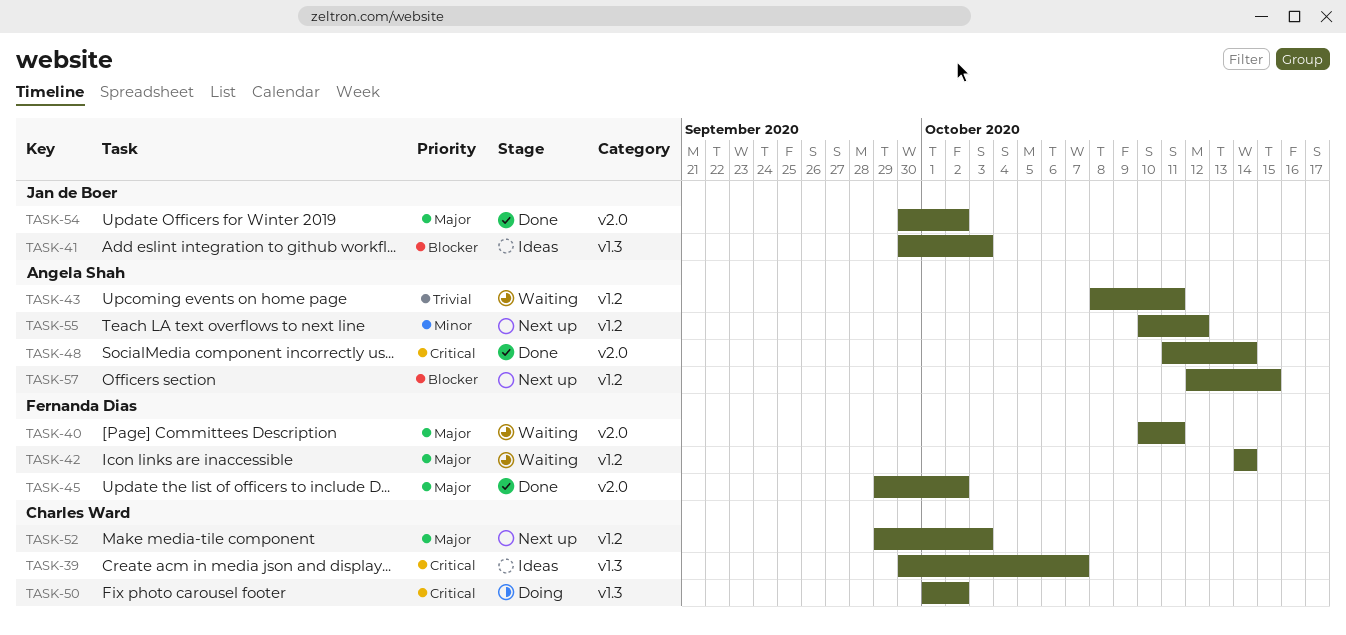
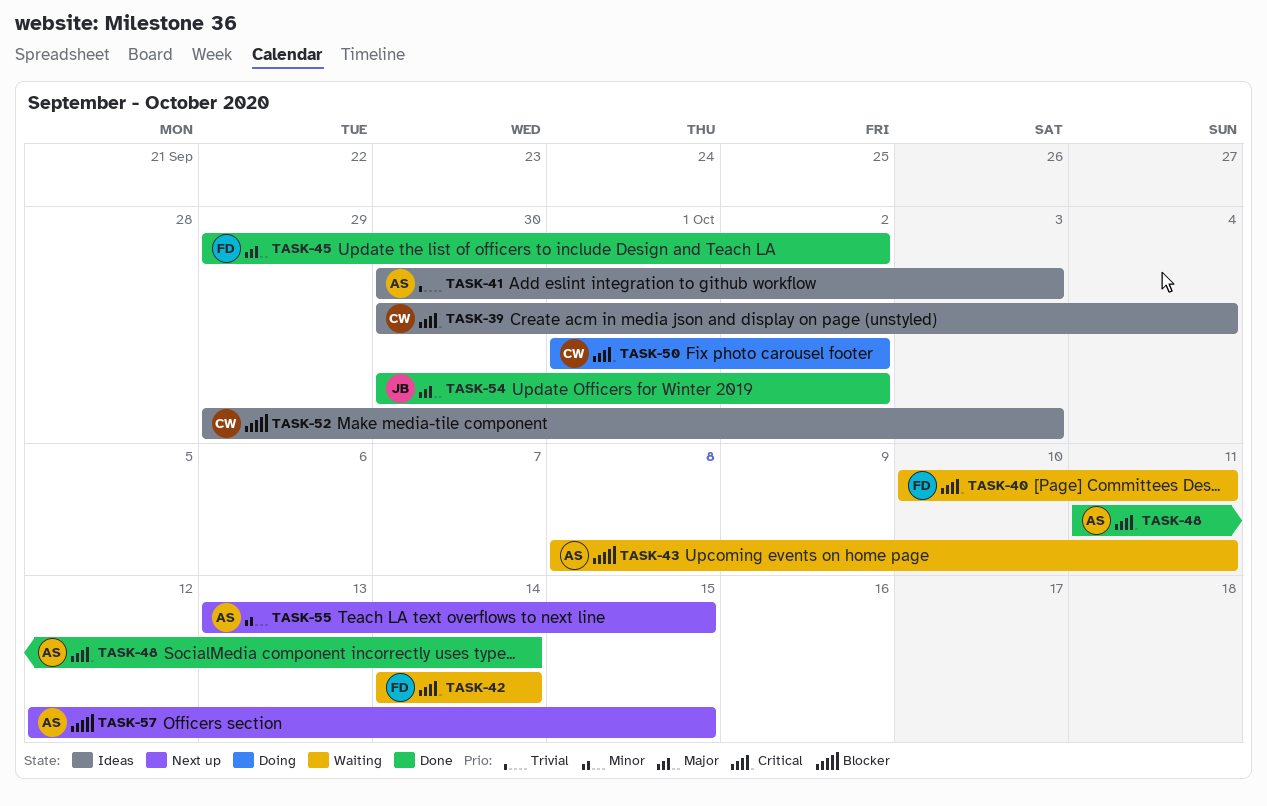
TASK-39, due: Oct 7 -> Oct 4
TASK-40, priority: Major -> Critical
TASK-41, owner: Jan de Boer -> Angela Shah
TASK-41, priority: Blocker -> Trivial
TASK-42, priority: Major -> Critical
TASK-43, priority: Trivial -> Blocker
TASK-52, status: Next up -> Ideas
TASK-52, priority: Major -> Blocker
TASK-55, start: Oct 10 -> Oct 13
TASK-55, due: Oct 12 -> Oct 15

